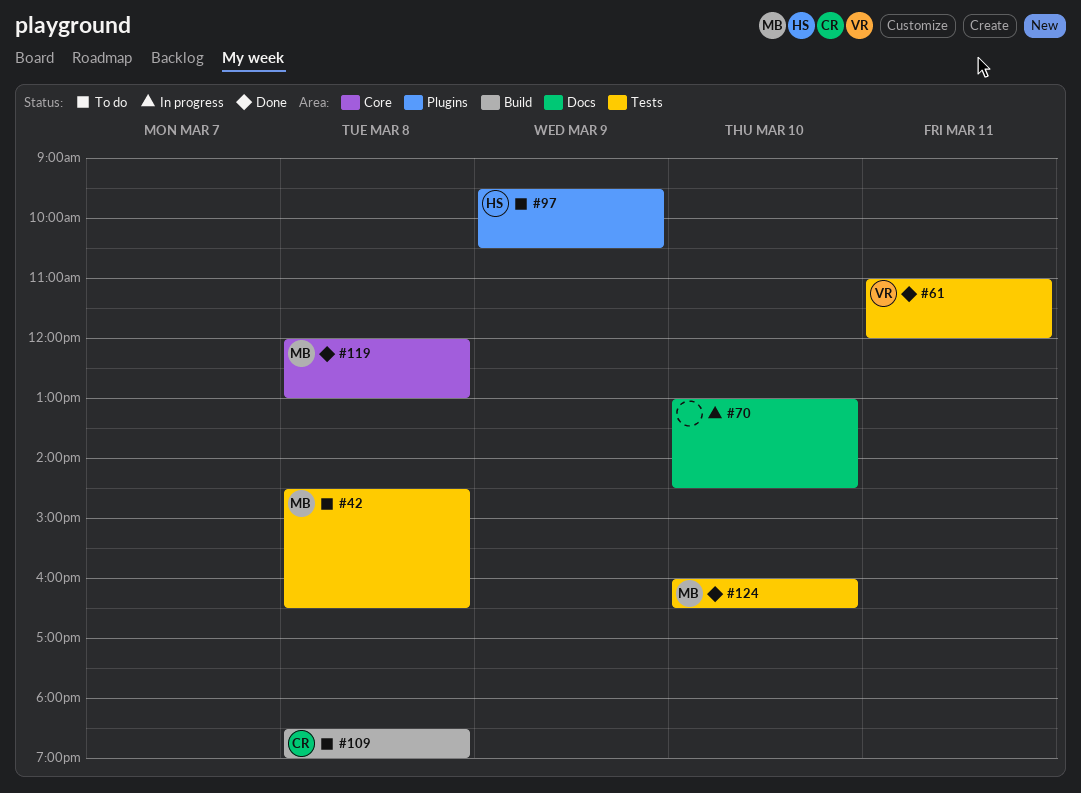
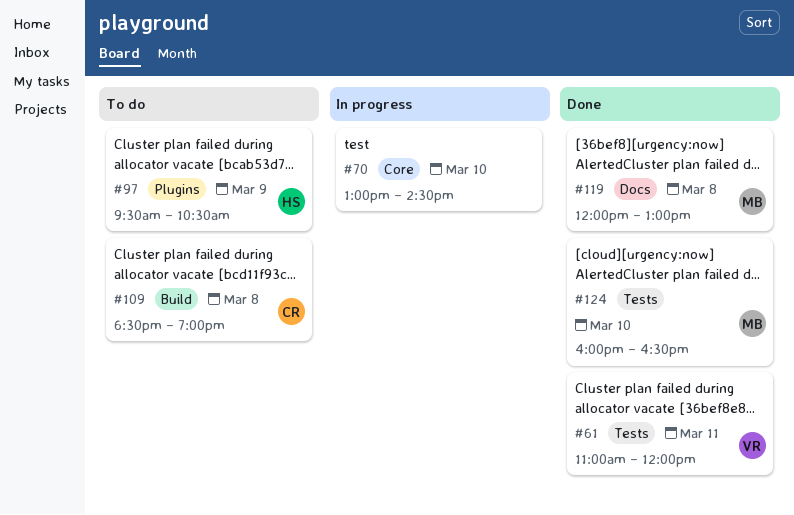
#42: present -> none
#70, label: Docs -> Core
#119, label: Core -> Docs

